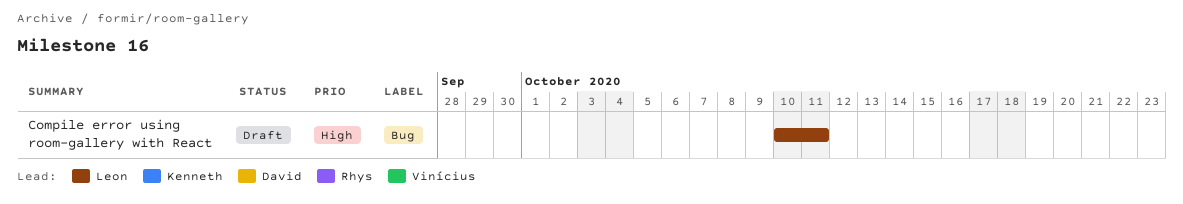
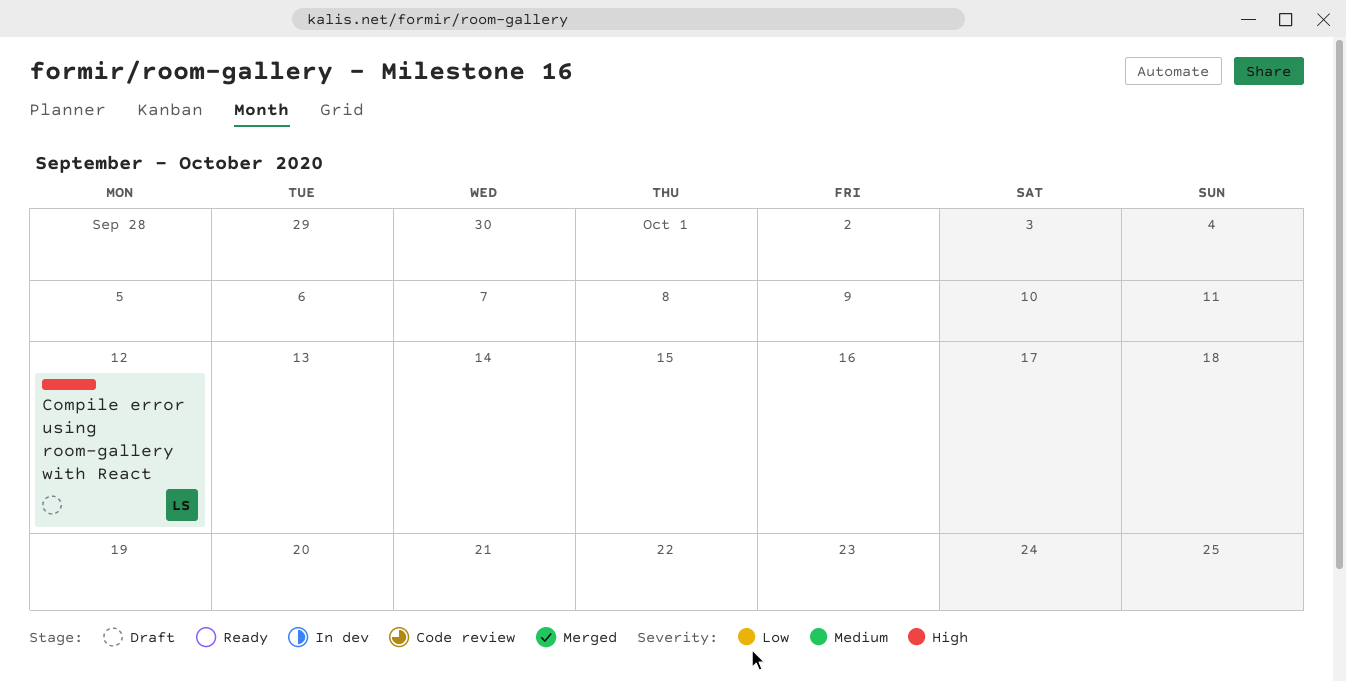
Compile error using room-gallery with React, due: Oct 11 -> Oct 12

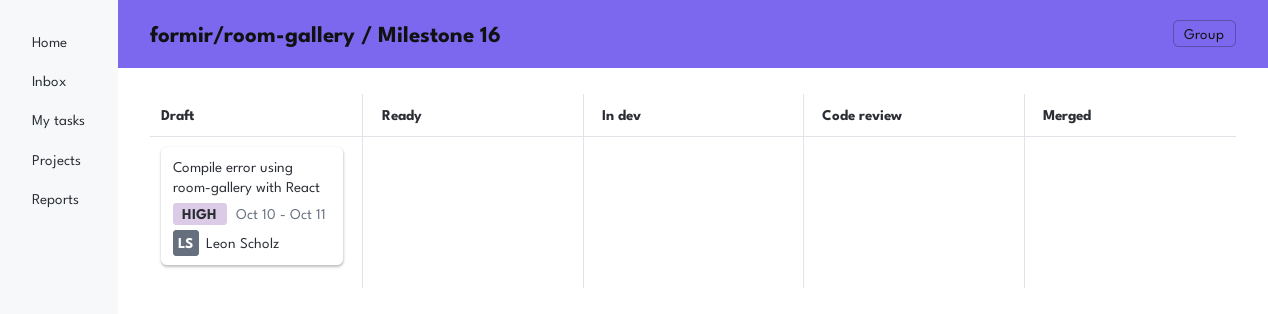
Compile error using room-gallery with React, due: Oct 12 -> Oct 11

